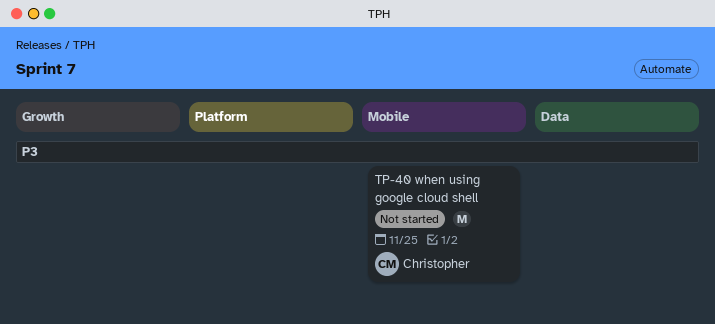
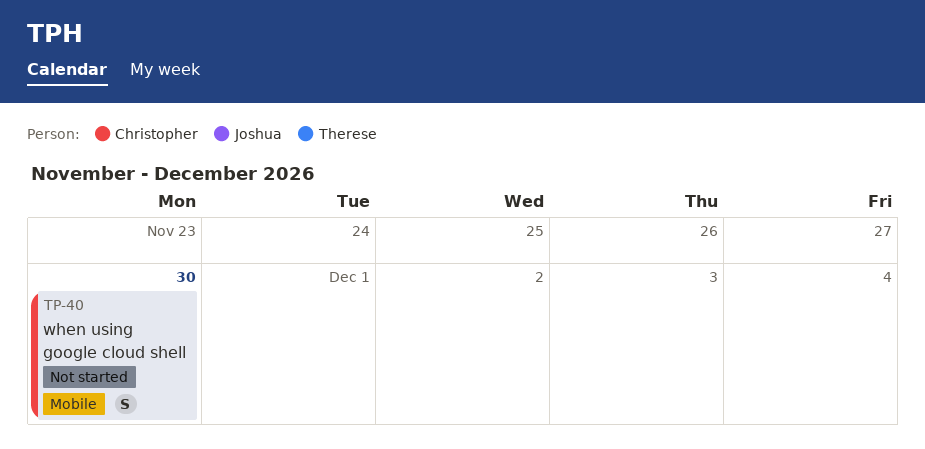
TP-40, estimate: M -> S
TP-40, due: Nov 25 -> Nov 30

